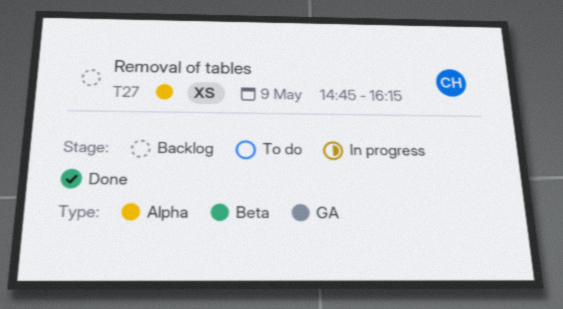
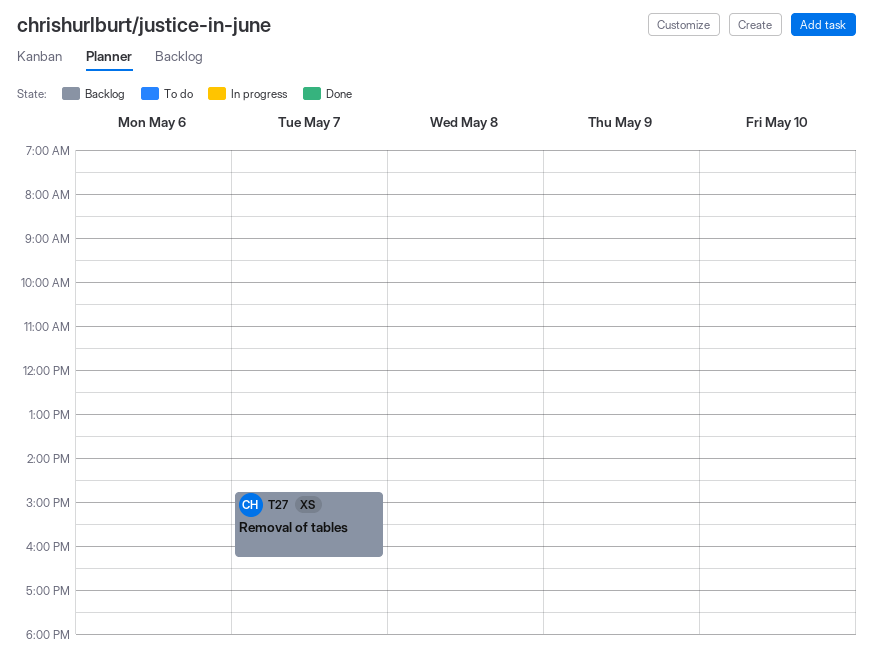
T27, day: May 9 -> May 7

